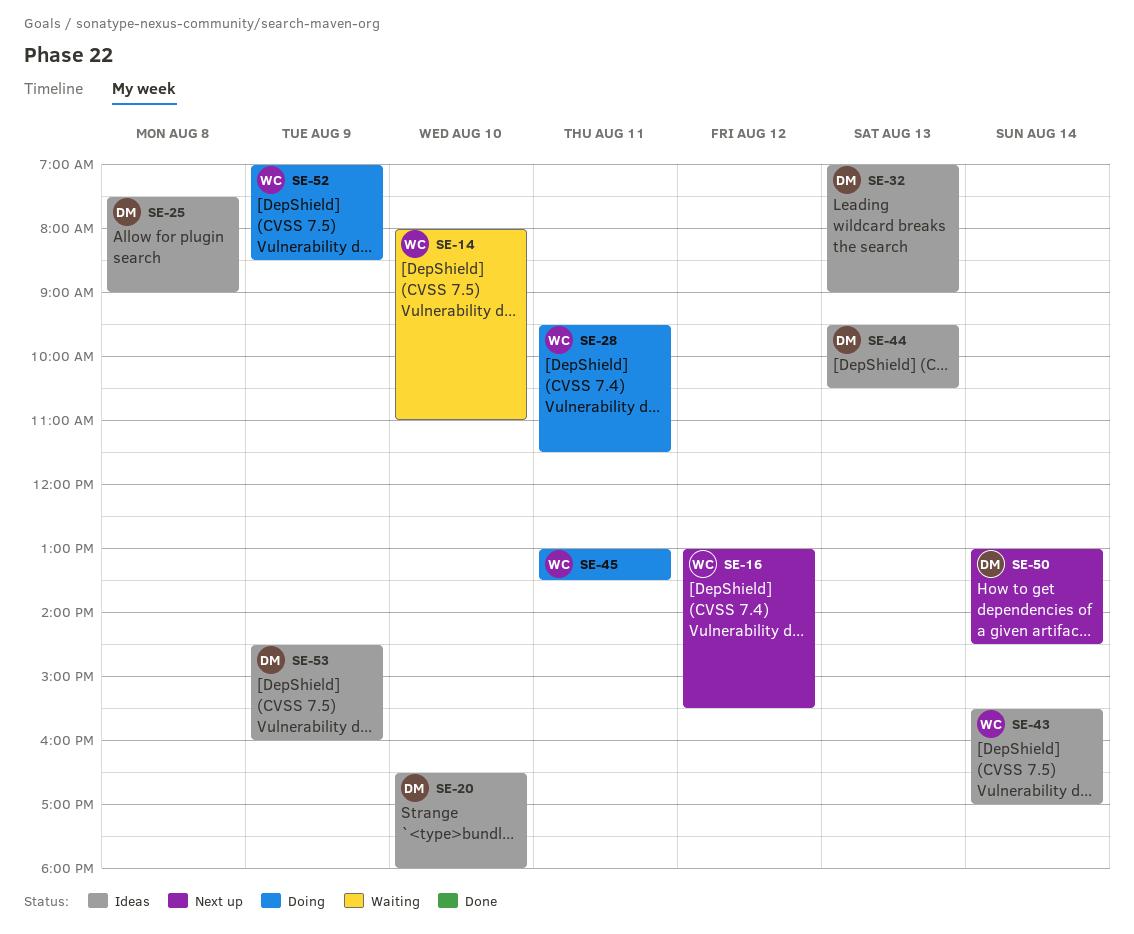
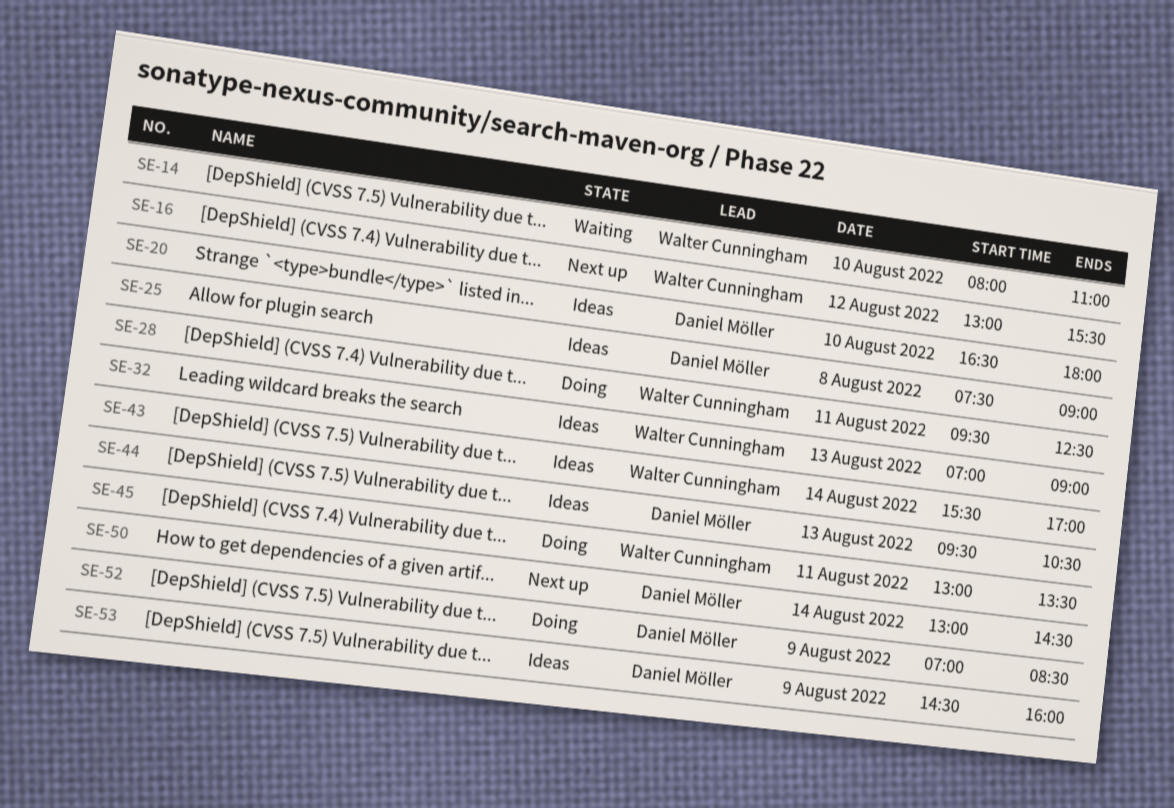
SE-28, ends: 11:30 -> 12:30
SE-32, owner: Daniel Möller -> Walter Cunningham
SE-52, owner: Walter Cunningham -> Daniel Möller

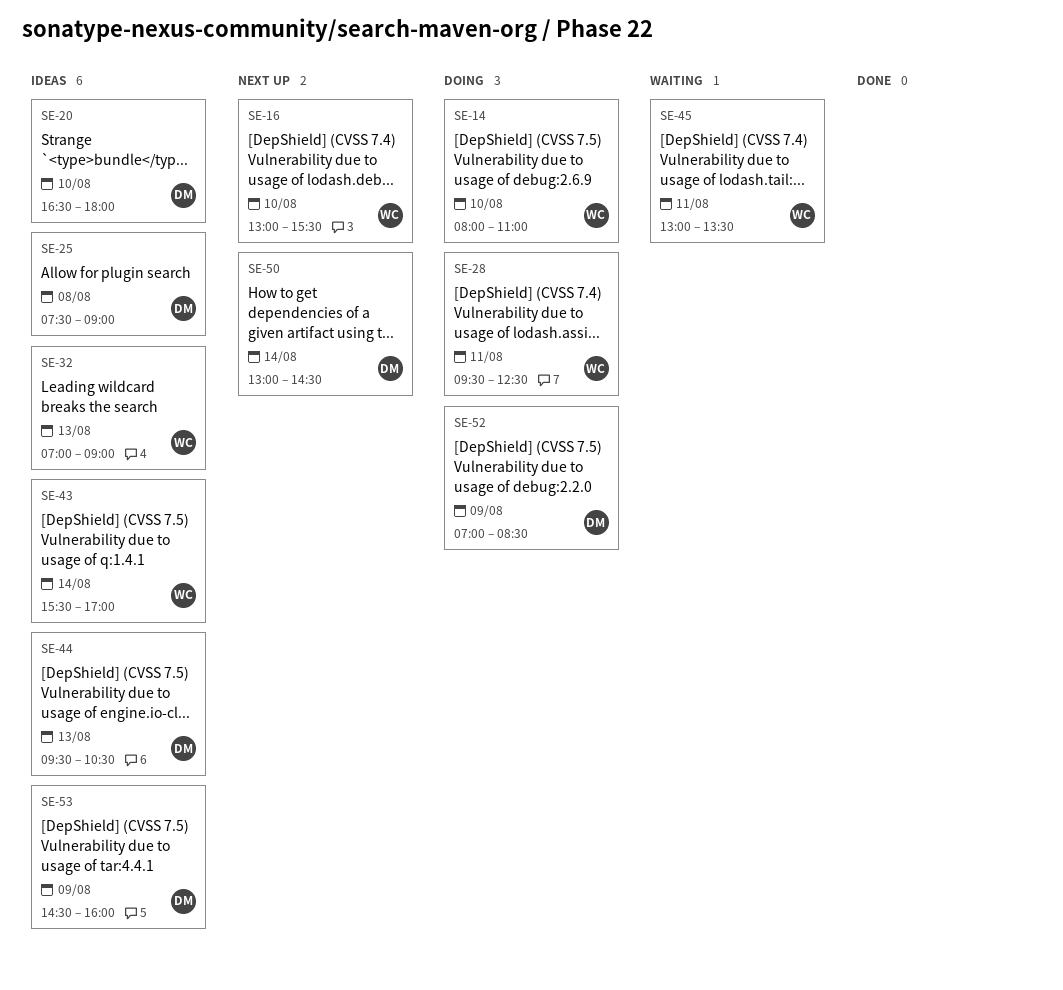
SE-14, status: Waiting -> Doing
SE-16, day: Aug 12 -> Aug 10
SE-45, status: Doing -> Waiting

